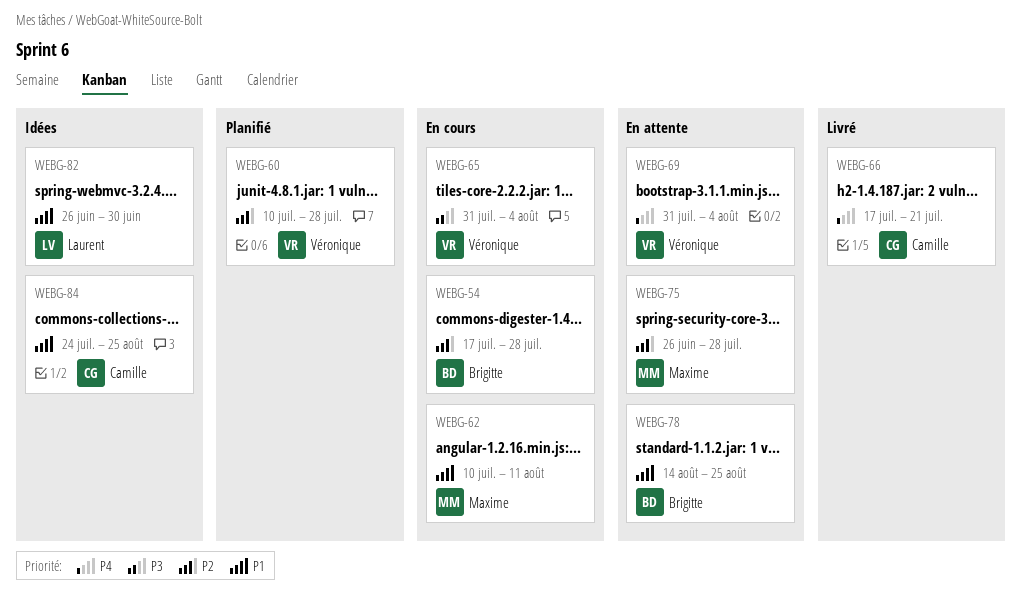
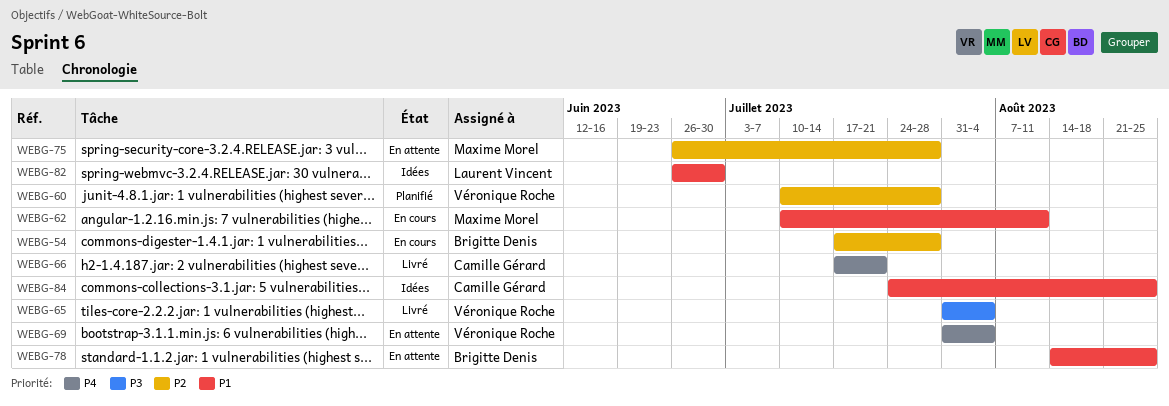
WEBG-65, status: En cours -> Livré

